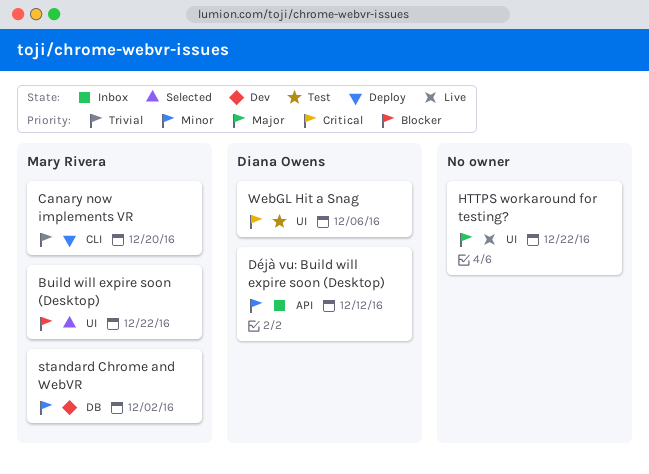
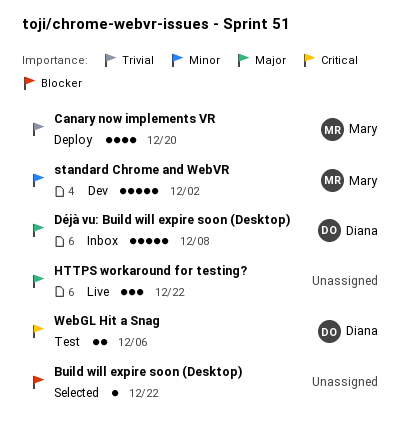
Build will expire soon (Desktop), owner: Mary Rivera -> none
Déjà vu: Build will expire soon (Desktop), priority: Minor -> Major
Déjà vu: Build will expire soon (Desktop), due: Dec 12 -> Dec 8

